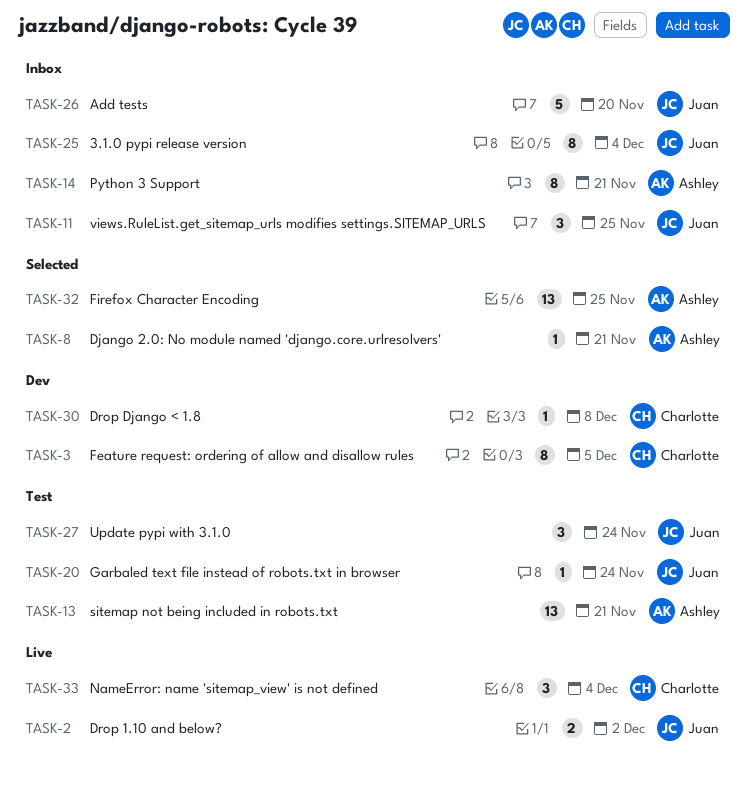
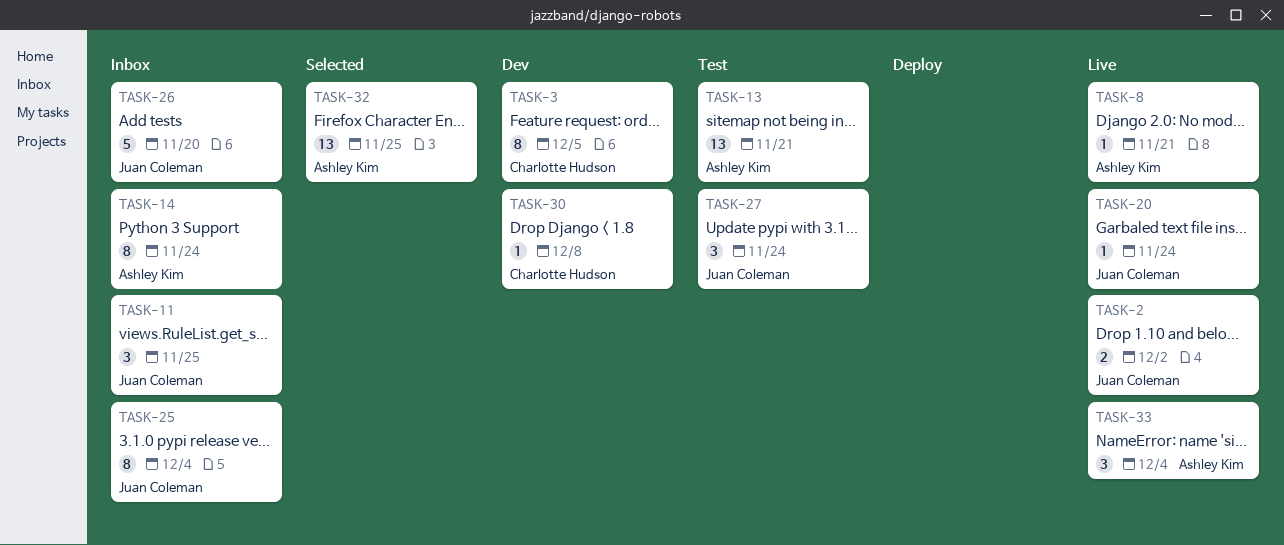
TASK-8, status: Selected -> Live
TASK-14, due: Nov 21 -> Nov 24
TASK-20, status: Test -> Live
TASK-33, owner: Charlotte Hudson -> Ashley Kim

